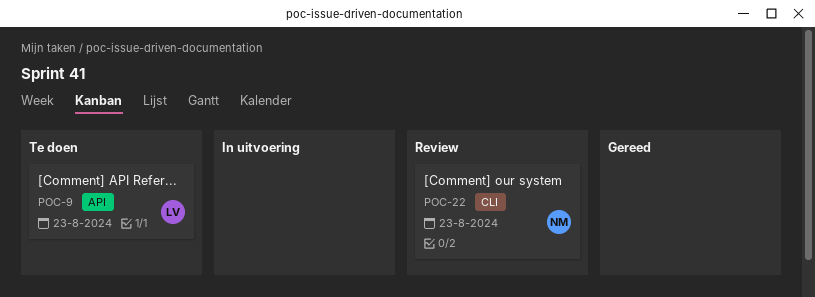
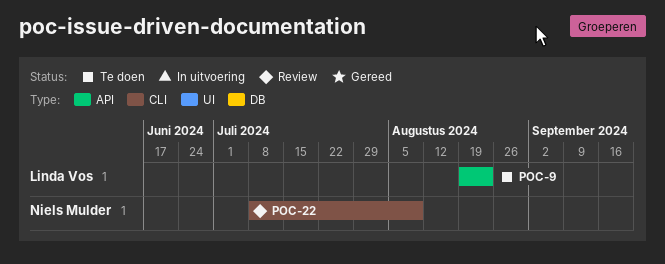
POC-22, due: Aug 23 -> Aug 9

